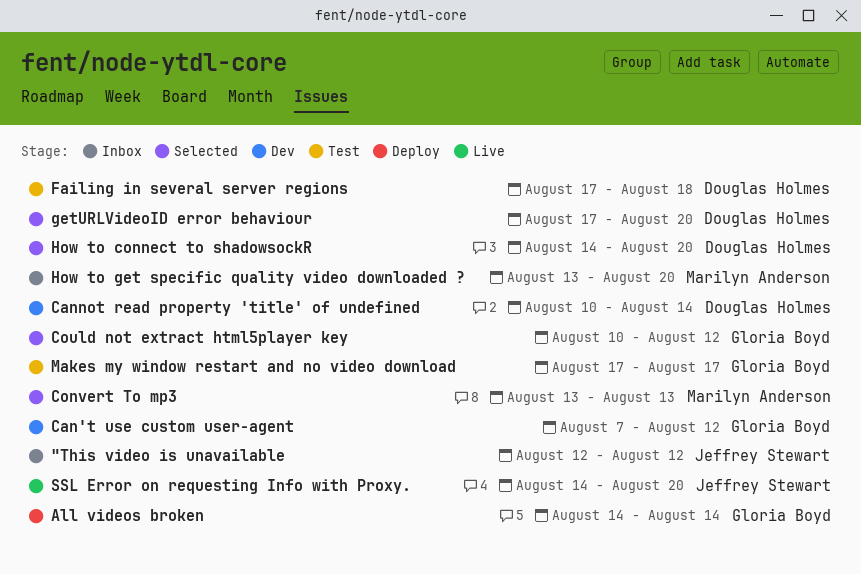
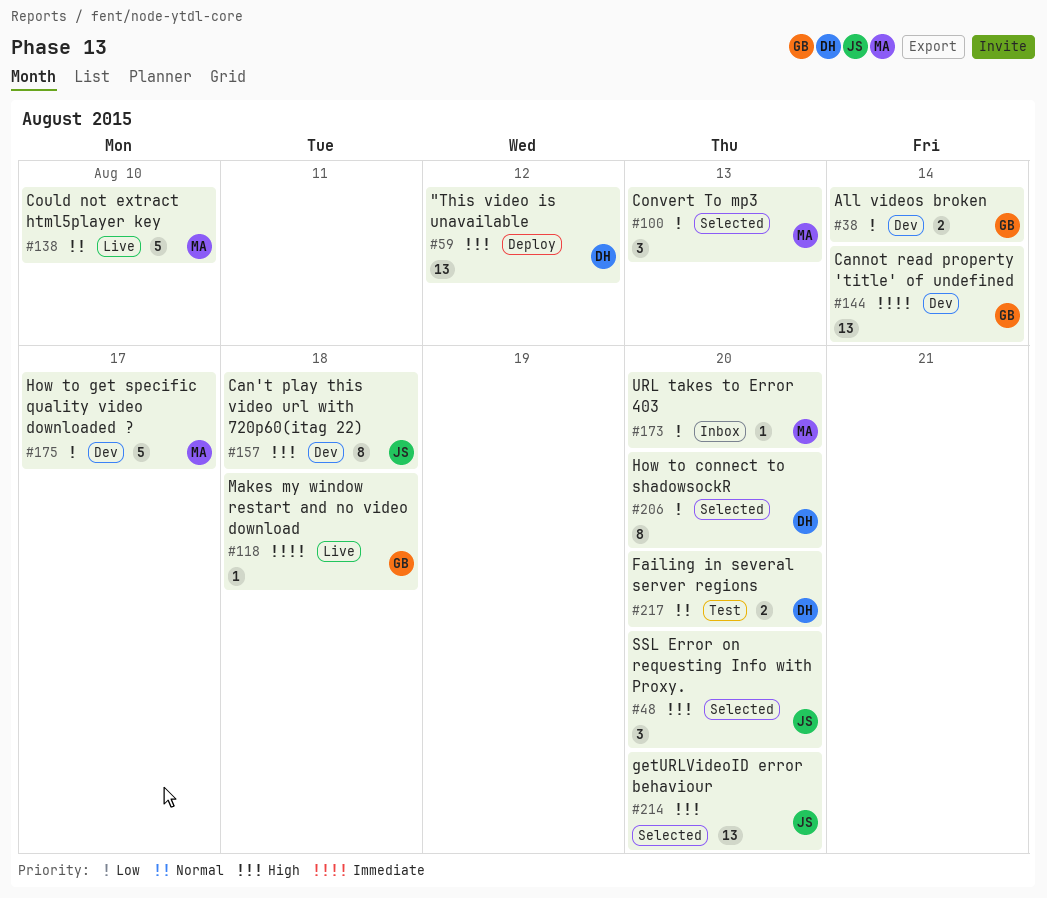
"This video is unavailable, status: Inbox -> Deploy
"This video is unavailable, owner: Jeffrey Stewart -> Douglas Holmes
All videos broken, status: Deploy -> Dev
Can't play this video url with 720p60(itag 22): none -> present
Can't use custom user-agent: present -> none
Cannot read property 'title' of undefined, owner: Douglas Holmes -> Gloria Boyd
Could not extract html5player key, status: Selected -> Live
Could not extract html5player key, owner: Gloria Boyd -> Marilyn Anderson
Could not extract html5player key, due: Aug 12 -> Aug 10
Failing in several server regions, due: Aug 18 -> Aug 20
getURLVideoID error behaviour, owner: Douglas Holmes -> Jeffrey Stewart
How to get specific quality video downloaded ?, status: Inbox -> Dev
How to get specific quality video downloaded ?, due: Aug 20 -> Aug 17
Makes my window restart and no video download, status: Test -> Live
Makes my window restart and no video download, due: Aug 17 -> Aug 18
SSL Error on requesting Info with Proxy., status: Live -> Selected
URL takes to Error 403: none -> present

